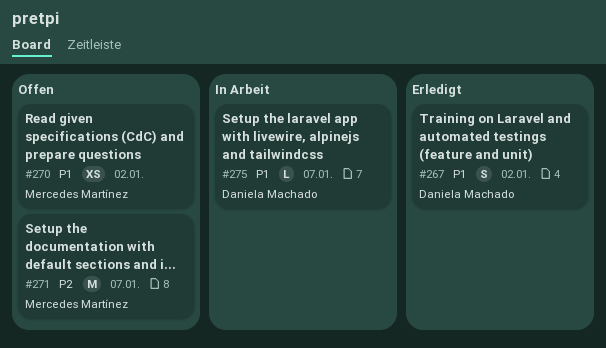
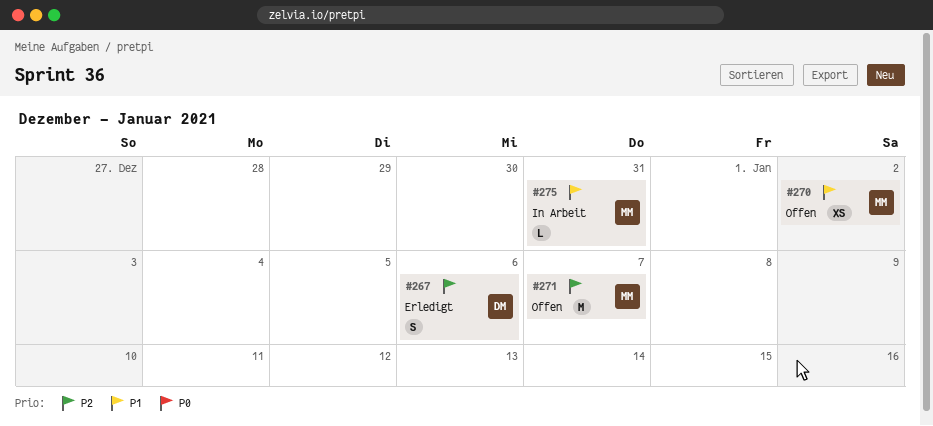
#267, priority: P1 -> P2
#267, due: Jan 2 -> Jan 6
#275, owner: Daniela Machado -> Mercedes Martínez
#275, due: Jan 7 -> Dec 31

